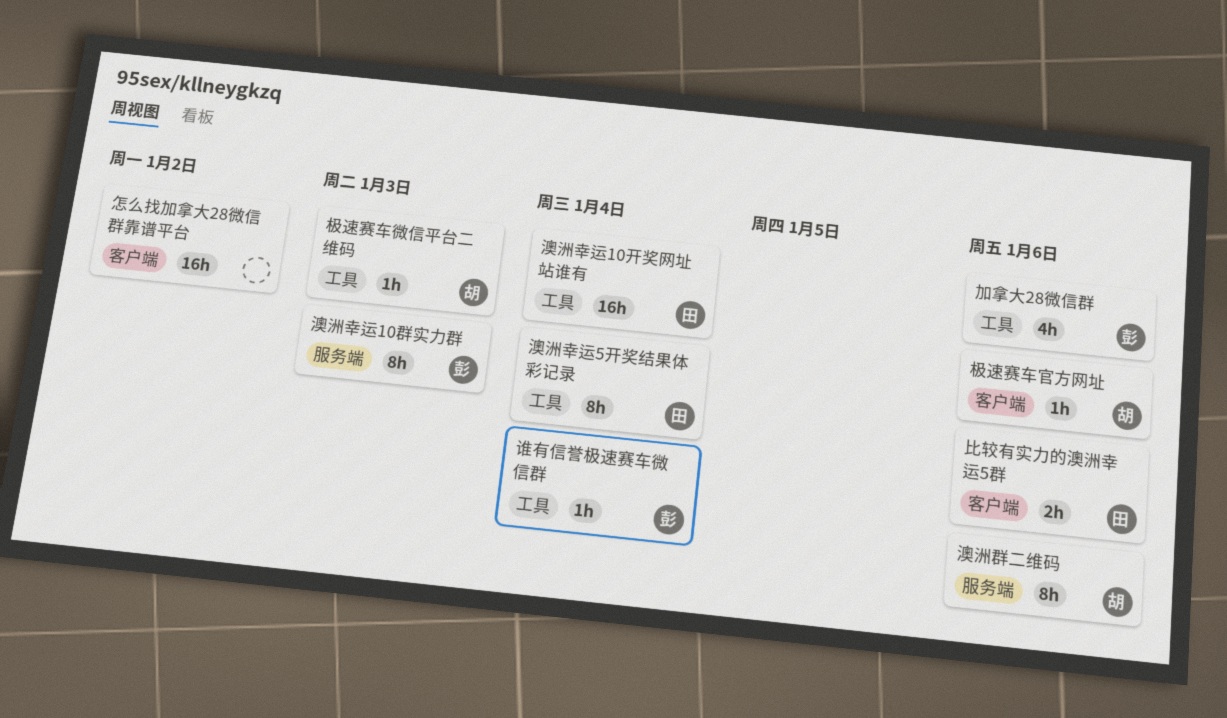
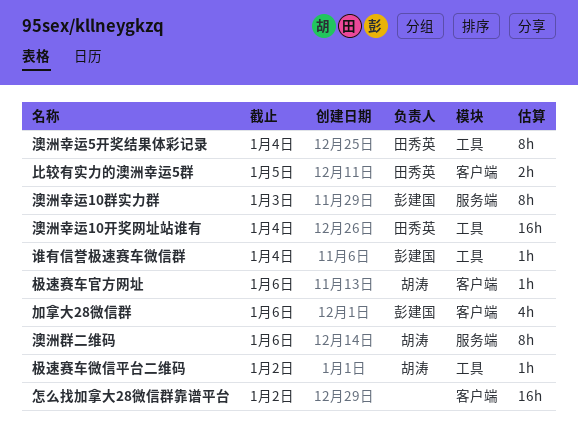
加拿大28微信群, label: 工具 -> 客户端
极速赛车微信平台二维码, due: Jan 3 -> Jan 2
比较有实力的澳洲幸运5群, due: Jan 6 -> Jan 5

